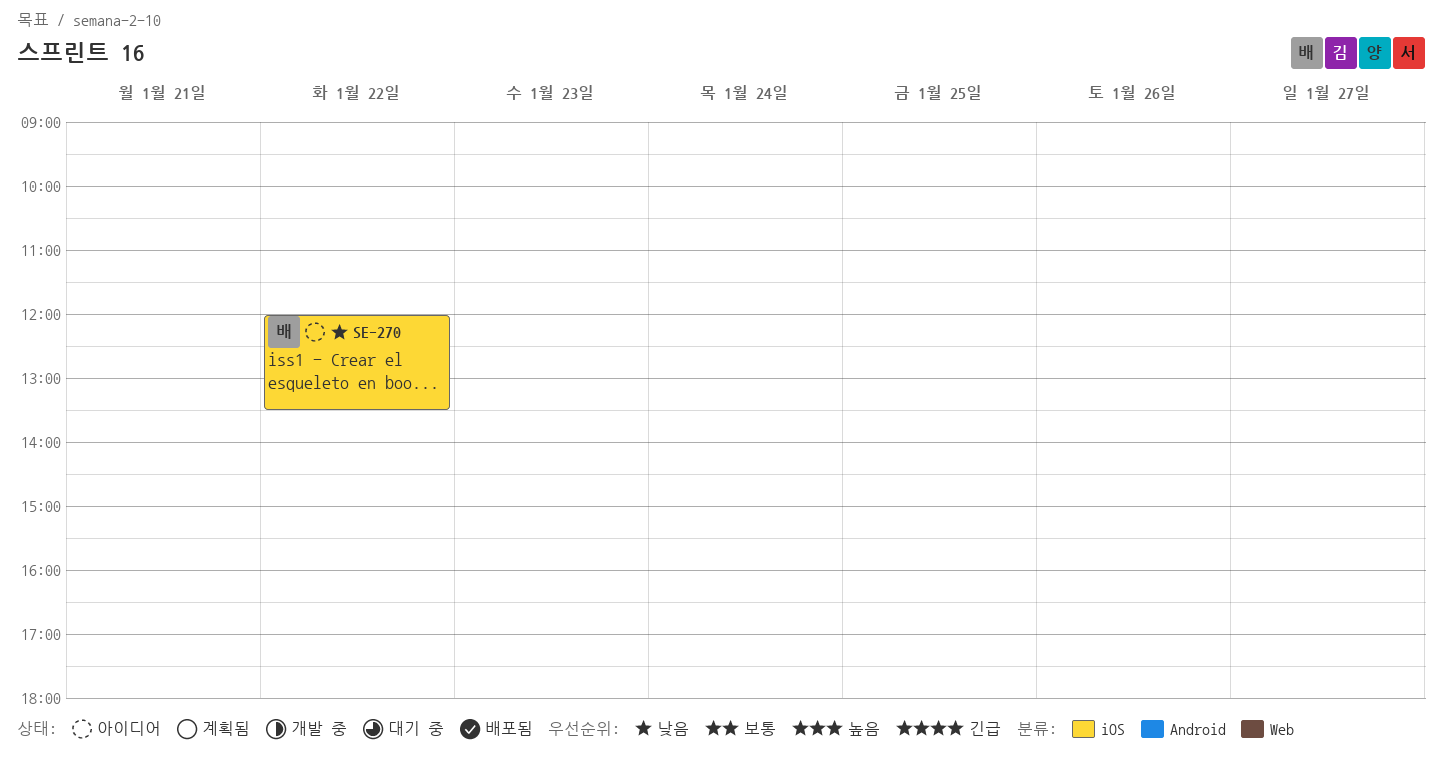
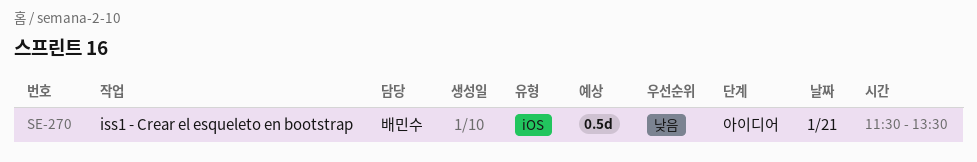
SE-270, day: Jan 22 -> Jan 21
SE-270, begins: 12:00 -> 11:30

